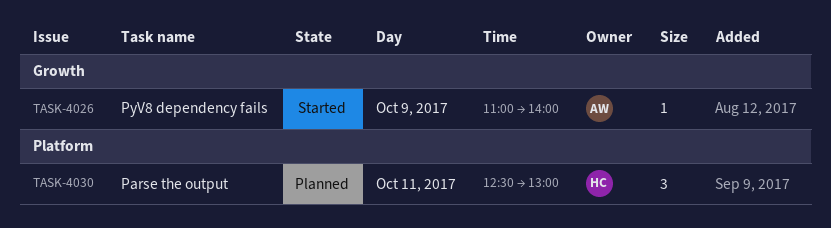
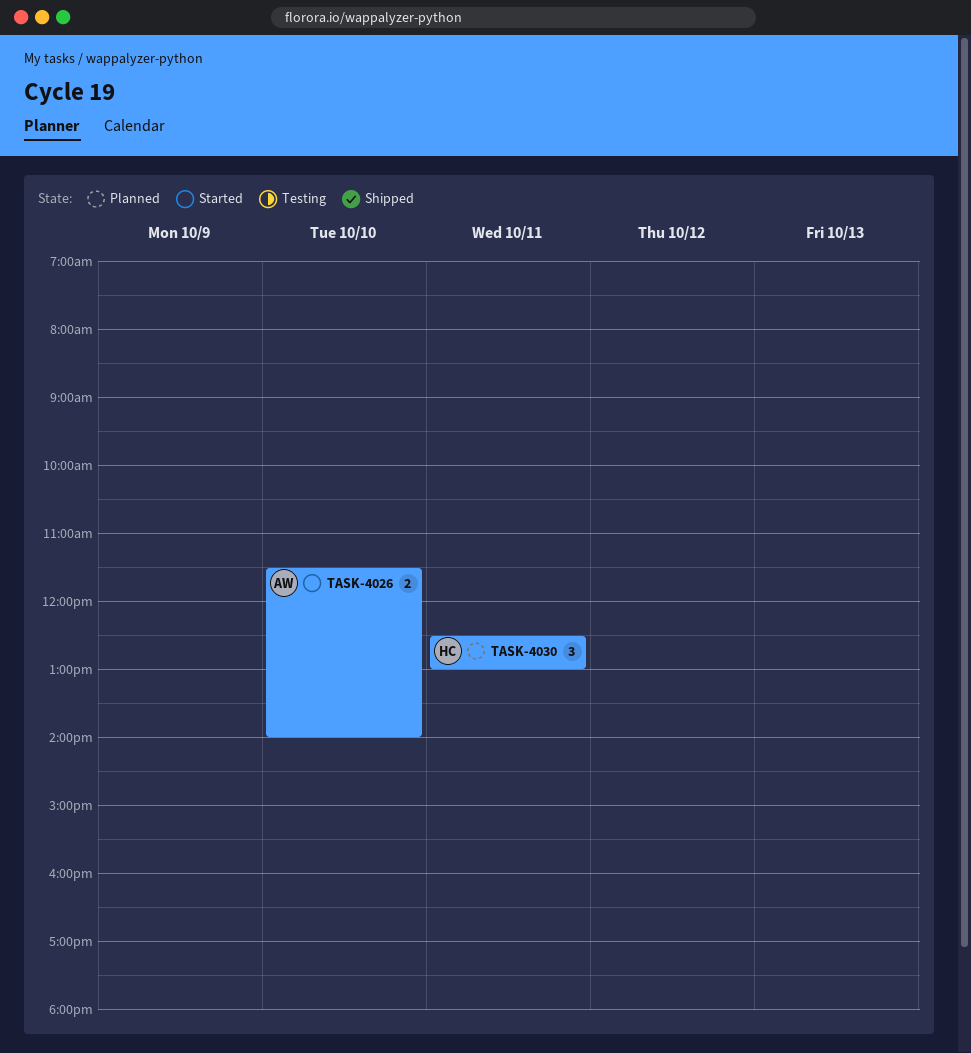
TASK-4026, estimate: 1 -> 2
TASK-4026, day: Oct 9 -> Oct 10
TASK-4026, begins: 11:00 -> 11:30

